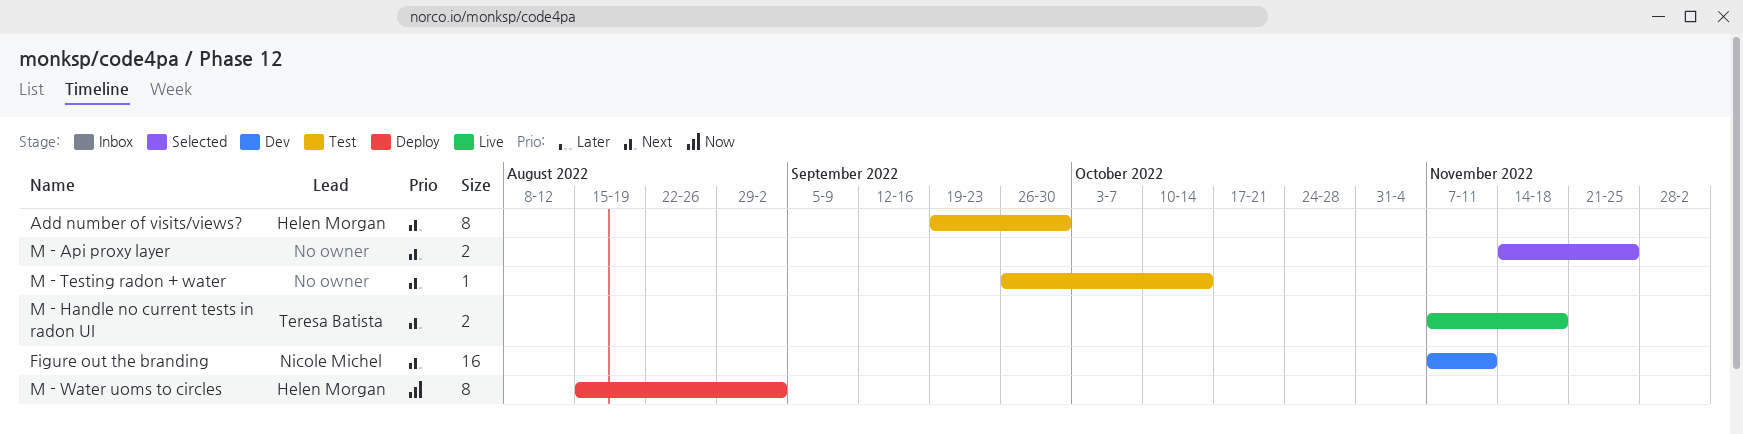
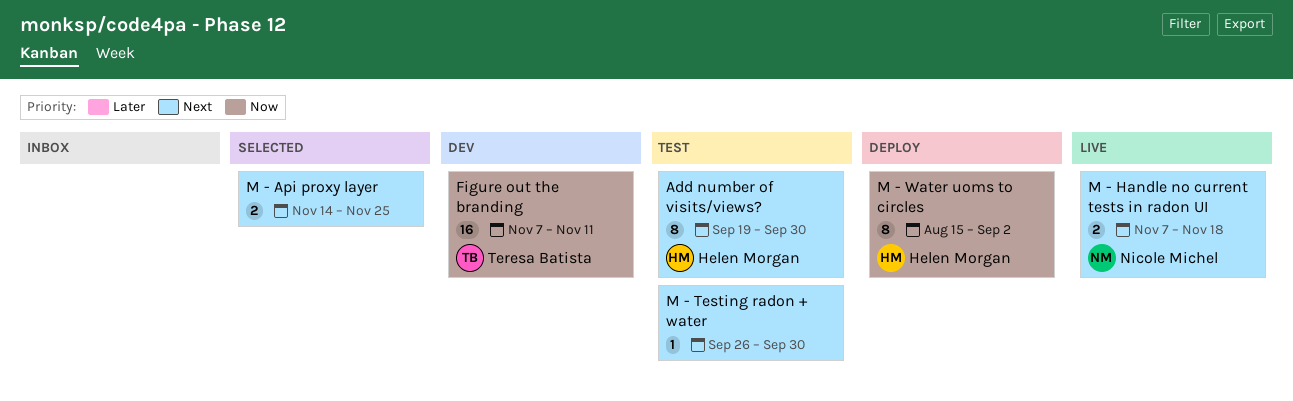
Figure out the branding, owner: Nicole Michel -> Teresa Batista
Figure out the branding, priority: Next -> Now
M - Handle no current tests in radon UI, owner: Teresa Batista -> Nicole Michel
M - Testing radon + water, due: Oct 14 -> Sep 30

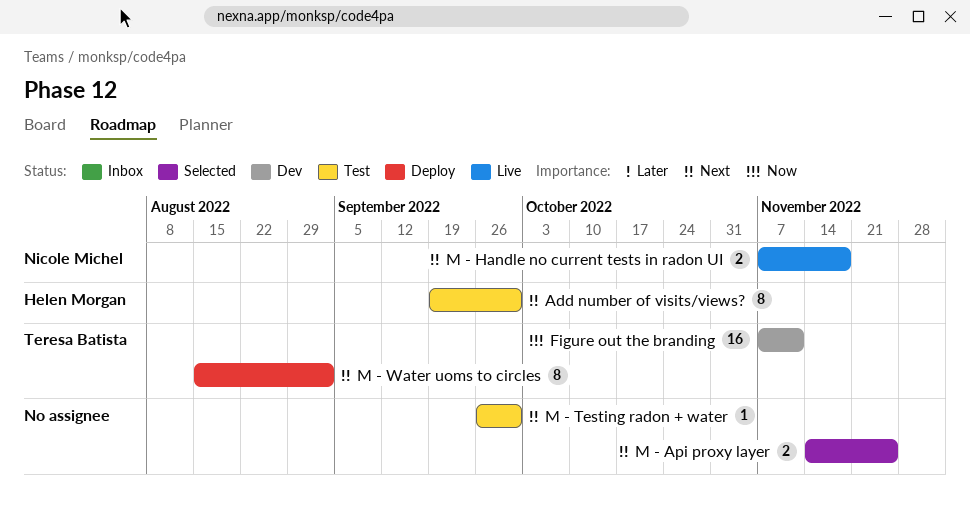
M - Water uoms to circles, owner: Helen Morgan -> Teresa Batista
M - Water uoms to circles, priority: Now -> Next

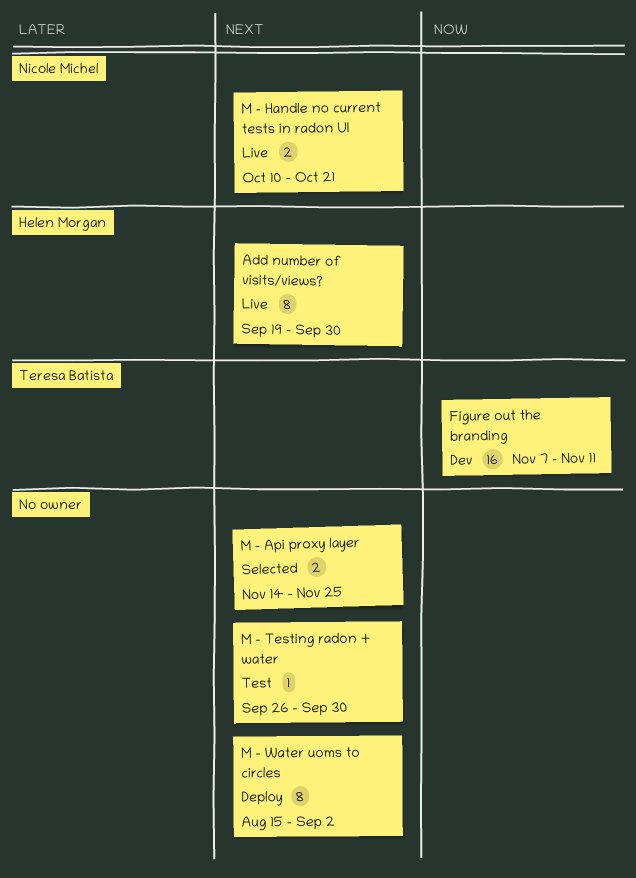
Add number of visits/views?, status: Test -> Live
M - Handle no current tests in radon UI, start: Nov 7 -> Oct 10
M - Handle no current tests in radon UI, due: Nov 18 -> Oct 21
M - Water uoms to circles, owner: Teresa Batista -> none

